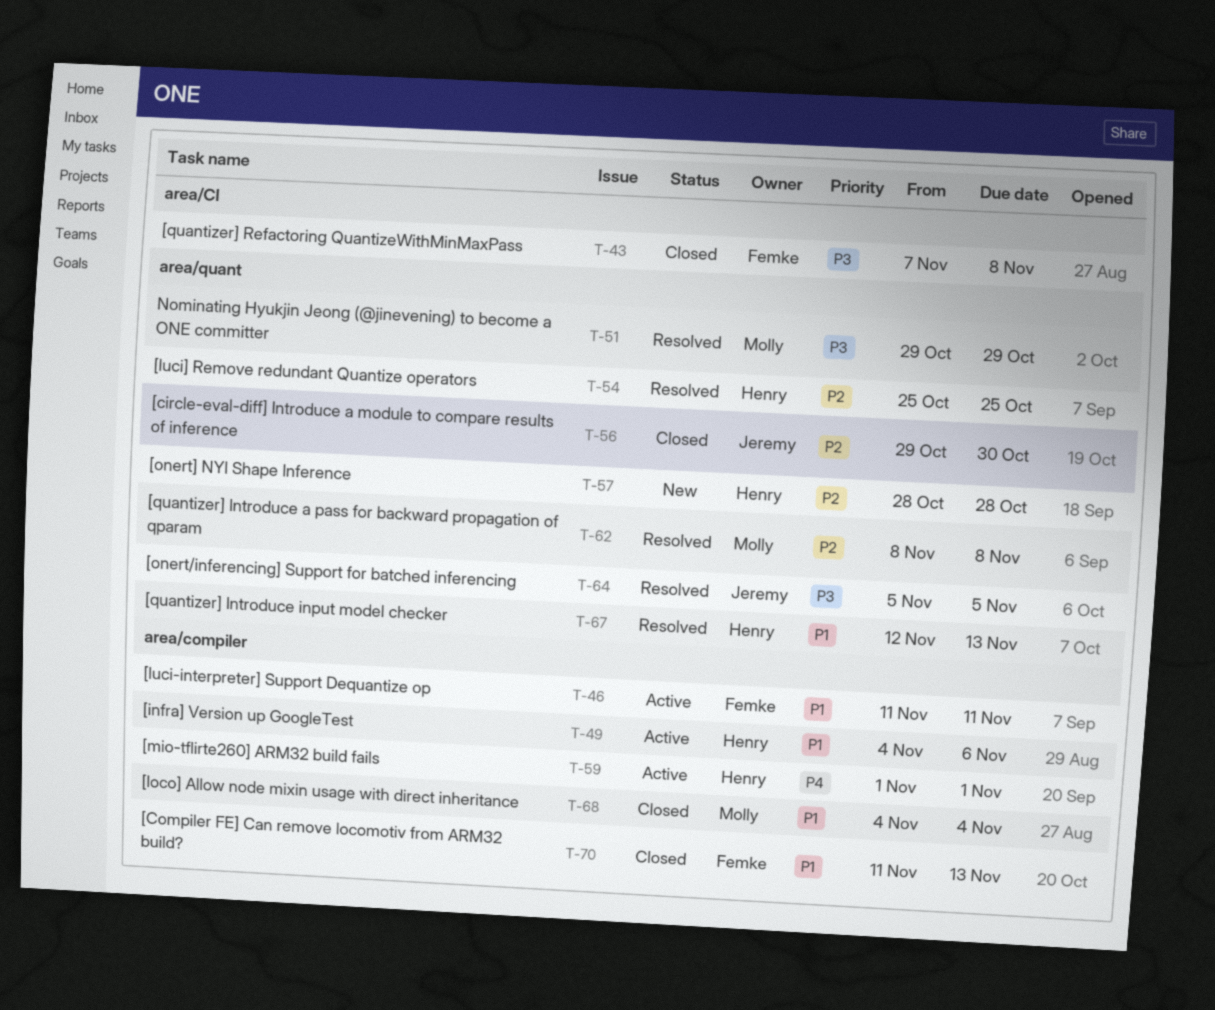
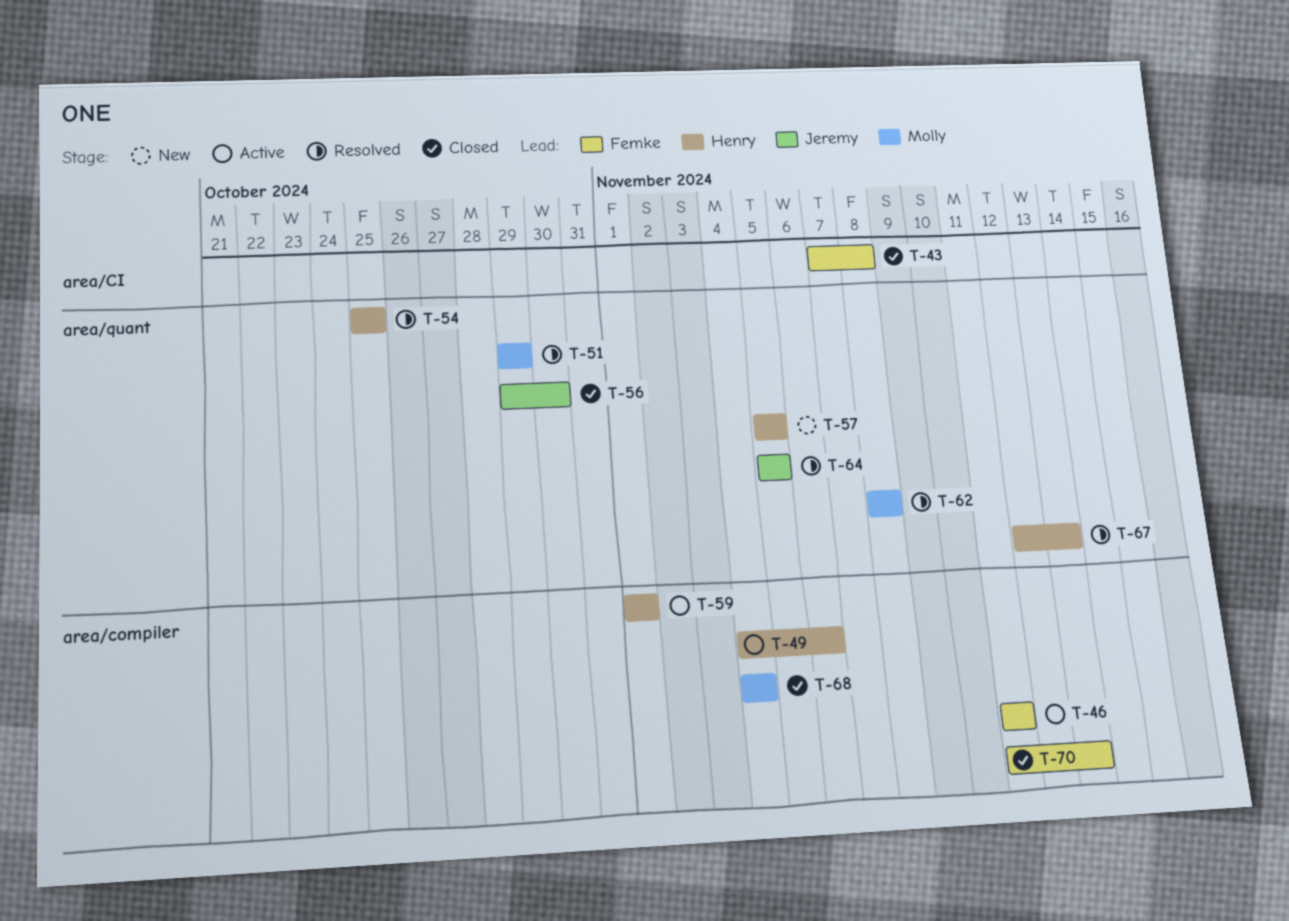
T-57, start: Oct 28 -> Nov 5
T-57, due: Oct 28 -> Nov 5

